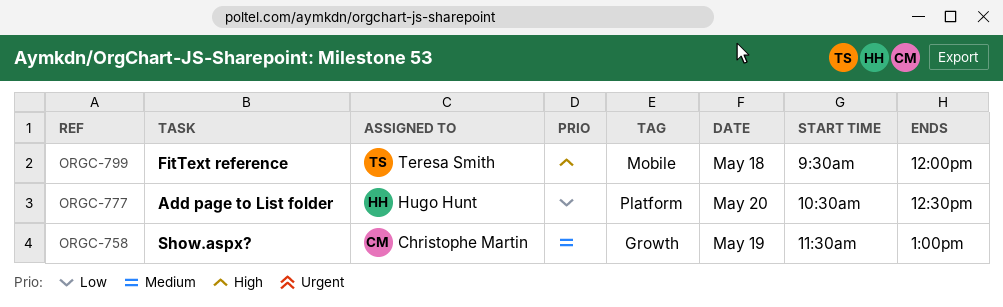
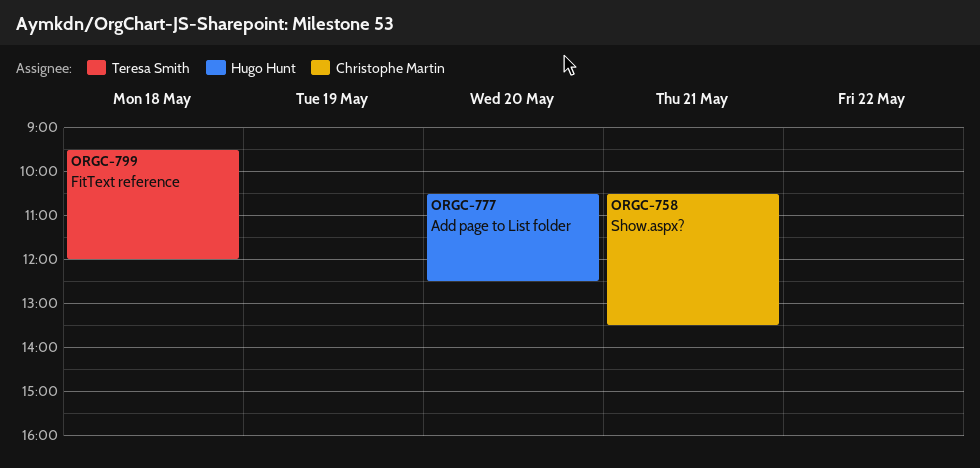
ORGC-758, day: May 19 -> May 21
ORGC-758, begins: 11:30 -> 10:30
ORGC-758, ends: 13:00 -> 13:30

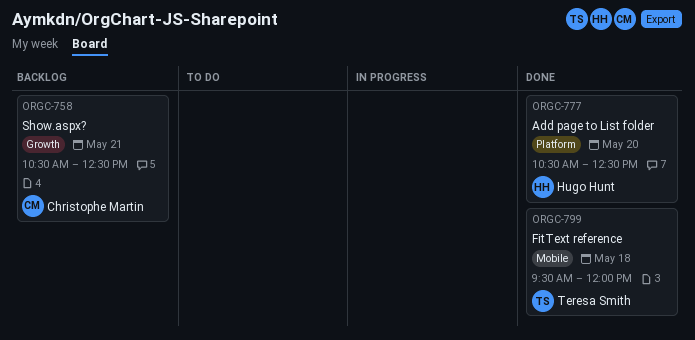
ORGC-758, ends: 13:30 -> 12:30

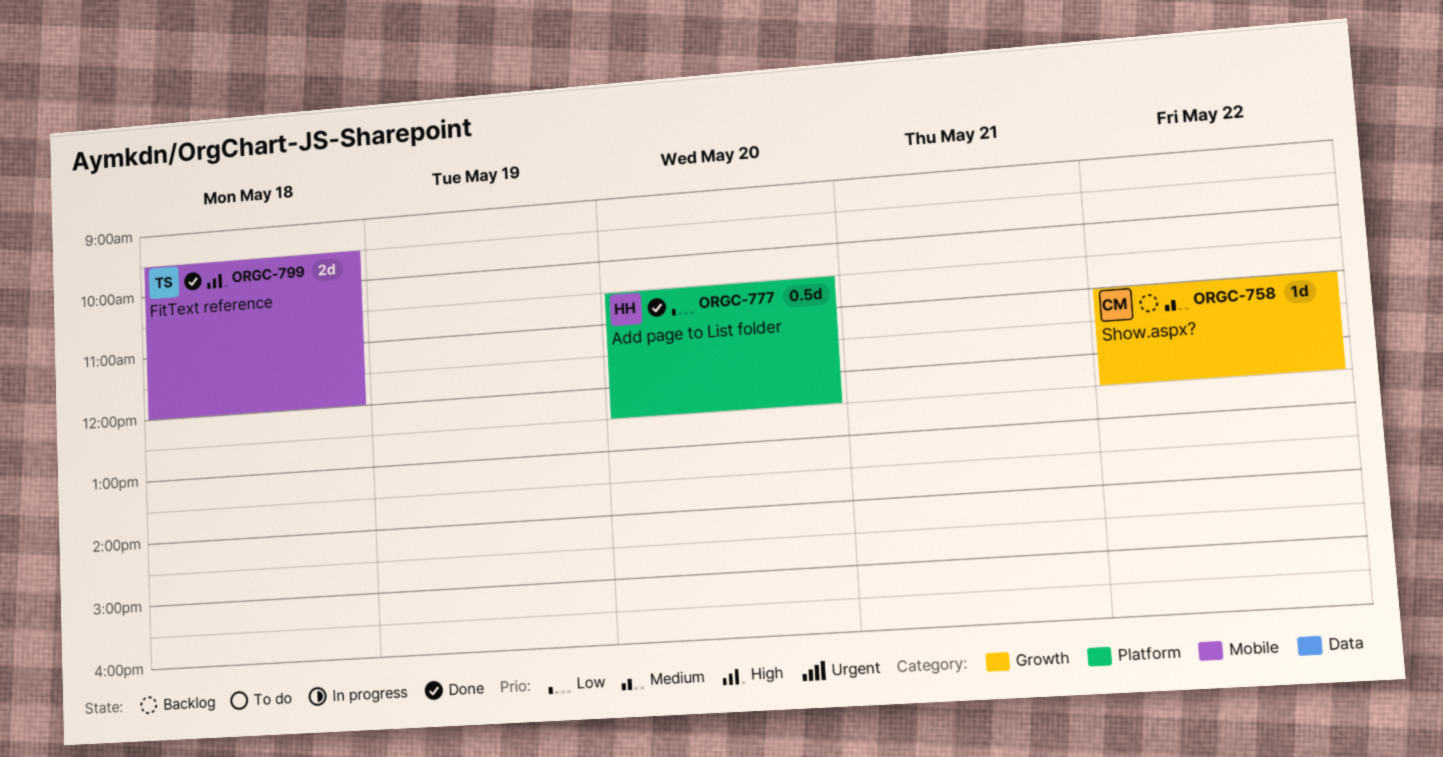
ORGC-758, day: May 21 -> May 22
ORGC-758, begins: 10:30 -> 11:00

